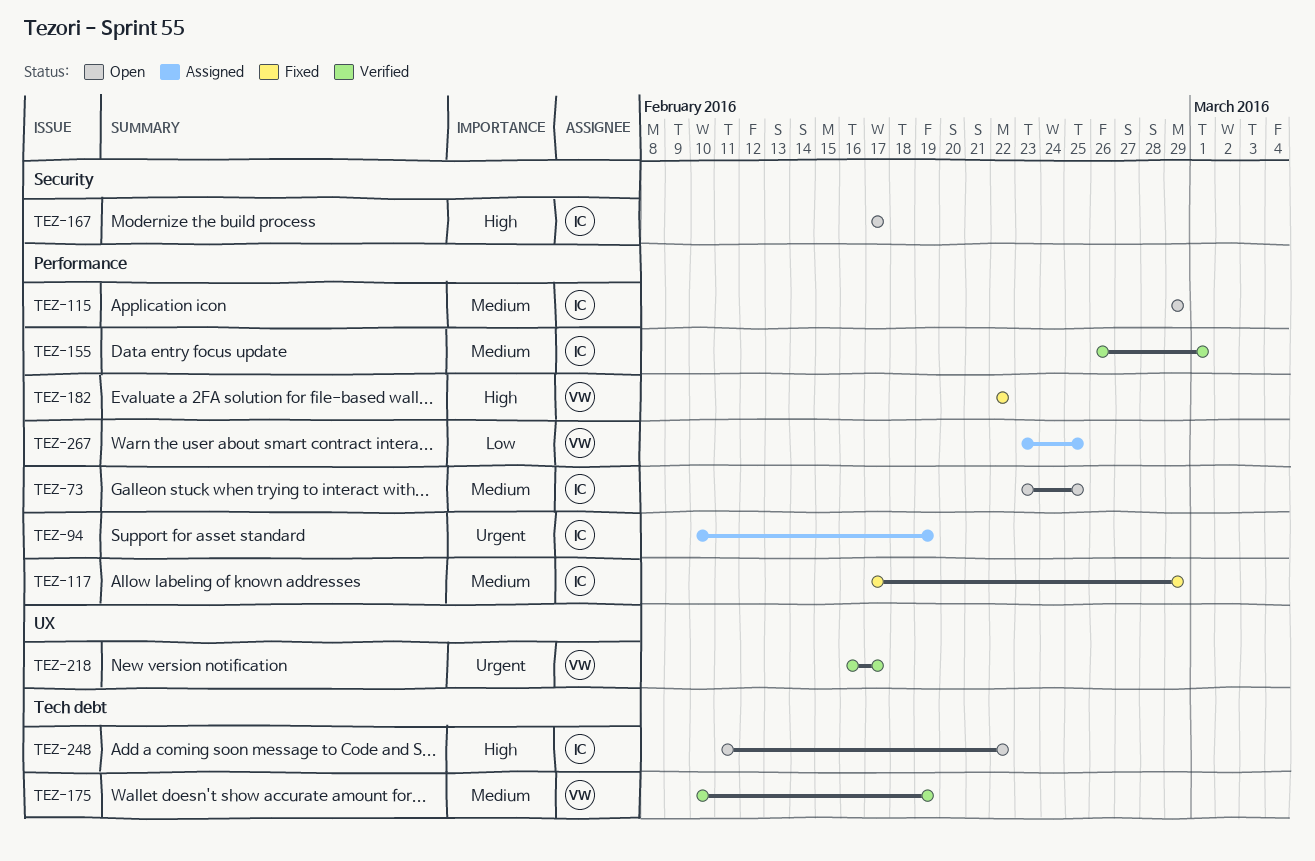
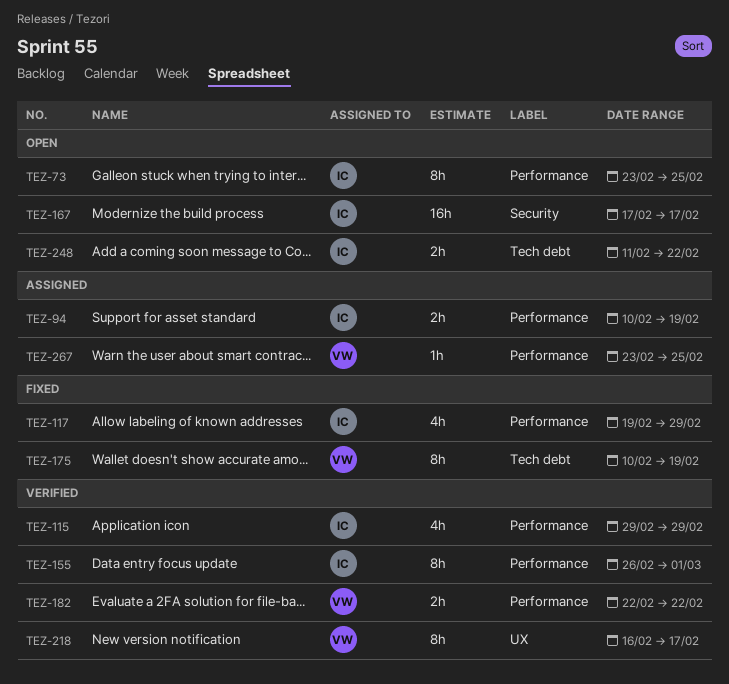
TEZ-115, status: Open -> Verified
TEZ-117, start: Feb 17 -> Feb 19
TEZ-175, status: Verified -> Fixed
TEZ-182, status: Fixed -> Verified

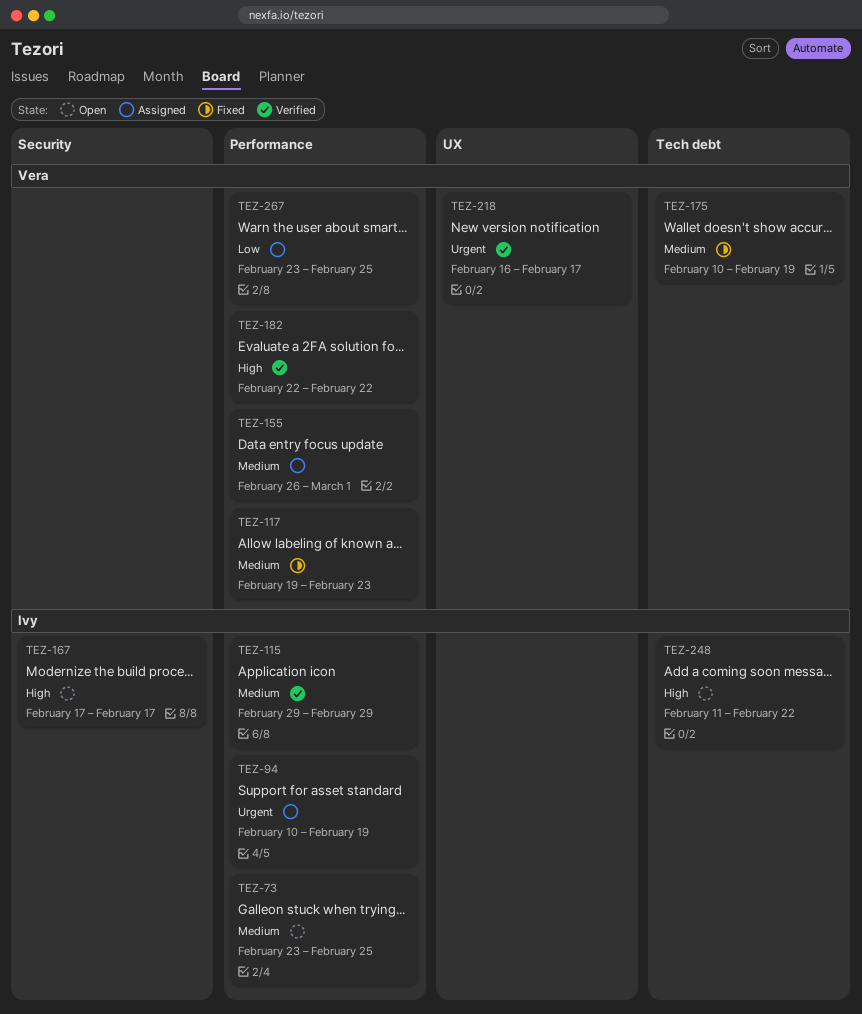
TEZ-117, owner: Ivy -> Vera
TEZ-117, due: Feb 29 -> Feb 23
TEZ-155, status: Verified -> Assigned
TEZ-155, owner: Ivy -> Vera

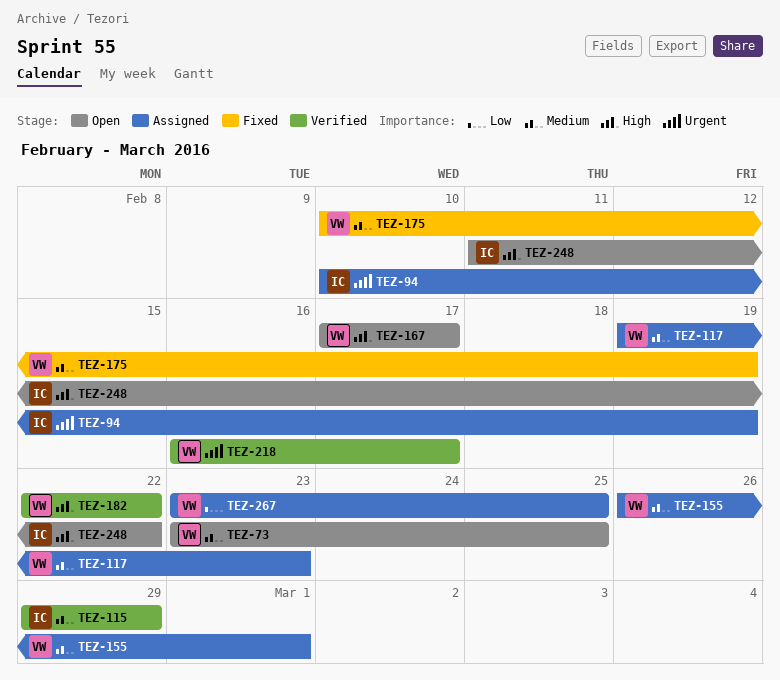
TEZ-73, owner: Ivy -> Vera
TEZ-117, status: Fixed -> Assigned
TEZ-167, owner: Ivy -> Vera

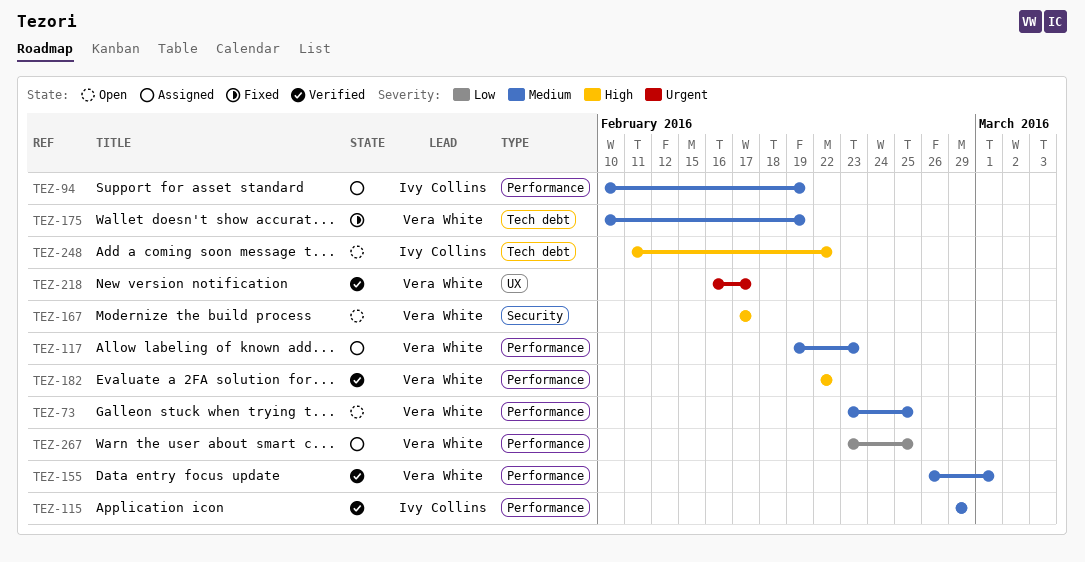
TEZ-94, priority: Urgent -> Medium
TEZ-155, status: Assigned -> Verified

